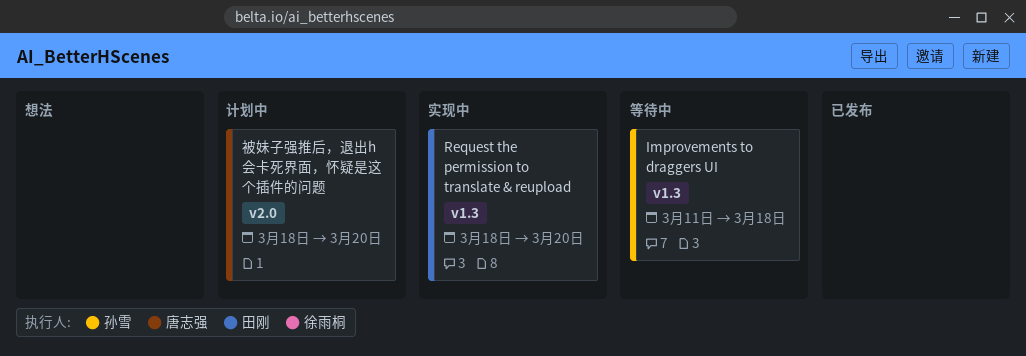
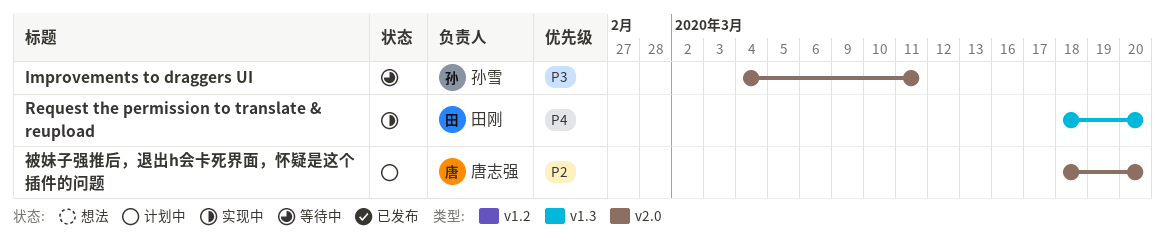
Improvements to draggers UI, label: v1.3 -> v2.0
Improvements to draggers UI, start: Mar 11 -> Mar 4
Improvements to draggers UI, due: Mar 18 -> Mar 11

